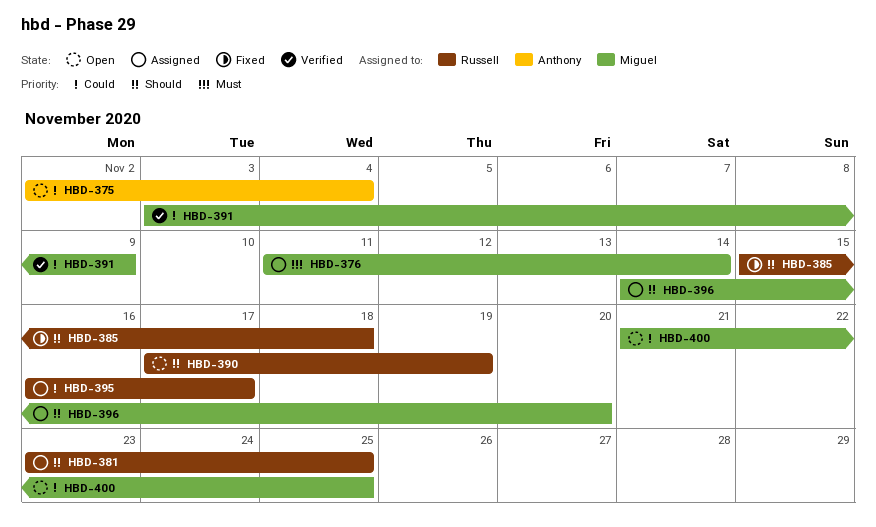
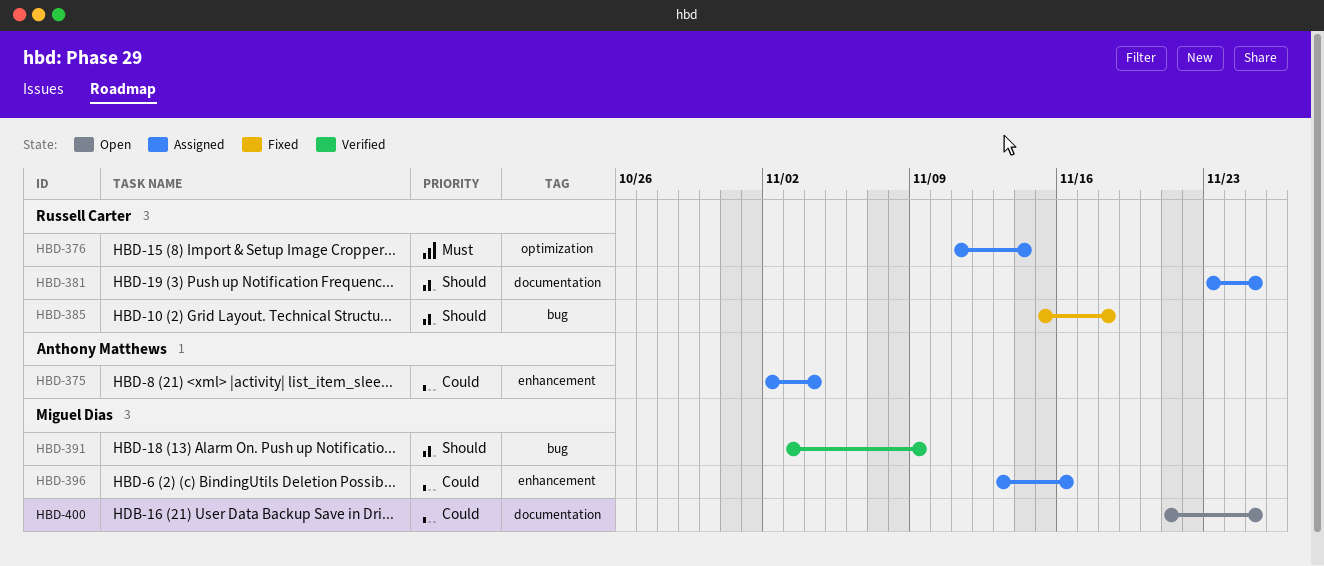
HBD-375, status: Open -> Assigned
HBD-376, owner: Miguel Dias -> Russell Carter
HBD-390: present -> none
HBD-391, priority: Could -> Should
HBD-395: present -> none
HBD-396, priority: Should -> Could
HBD-396, start: Nov 14 -> Nov 13
HBD-396, due: Nov 20 -> Nov 16

